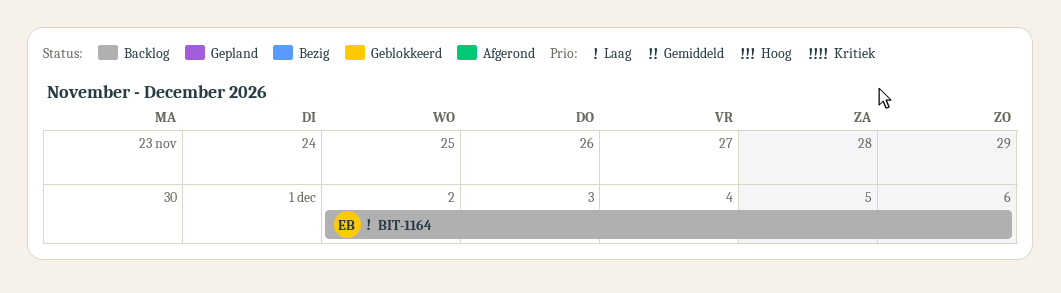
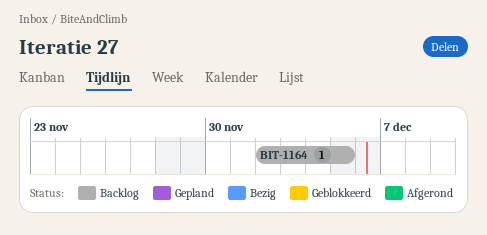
BIT-1164, due: Dec 6 -> Dec 5

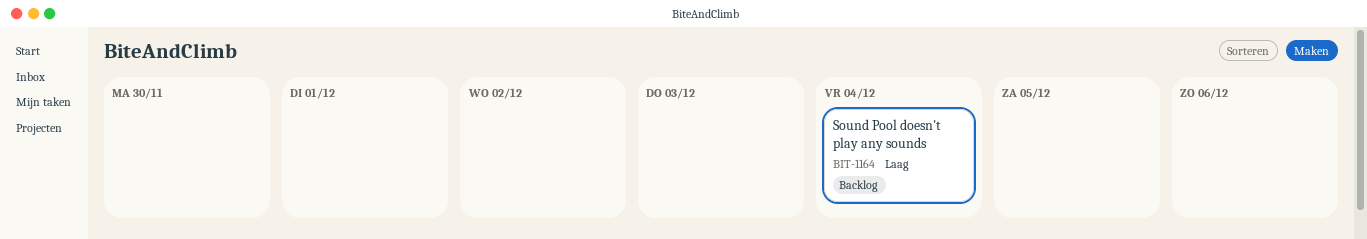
BIT-1164, due: Dec 5 -> Dec 4

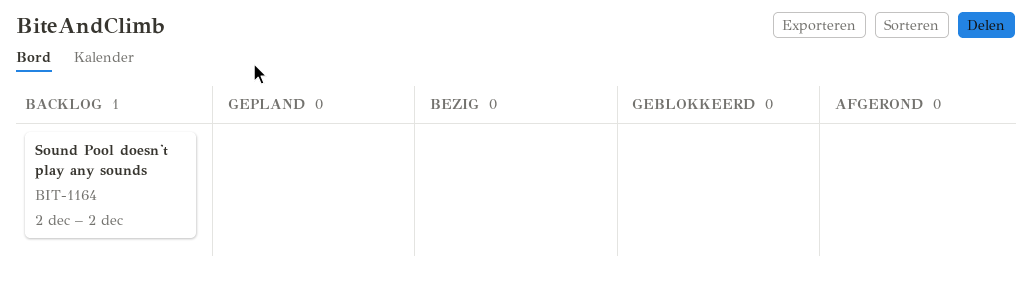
BIT-1164, due: Dec 4 -> Dec 2

